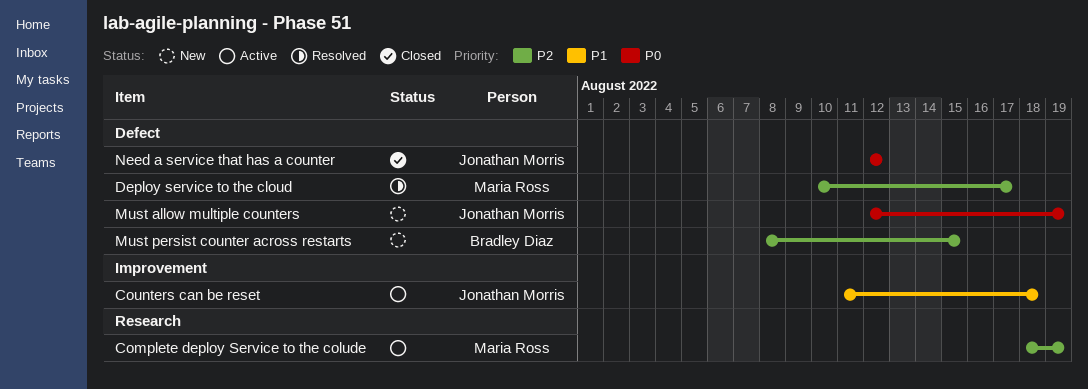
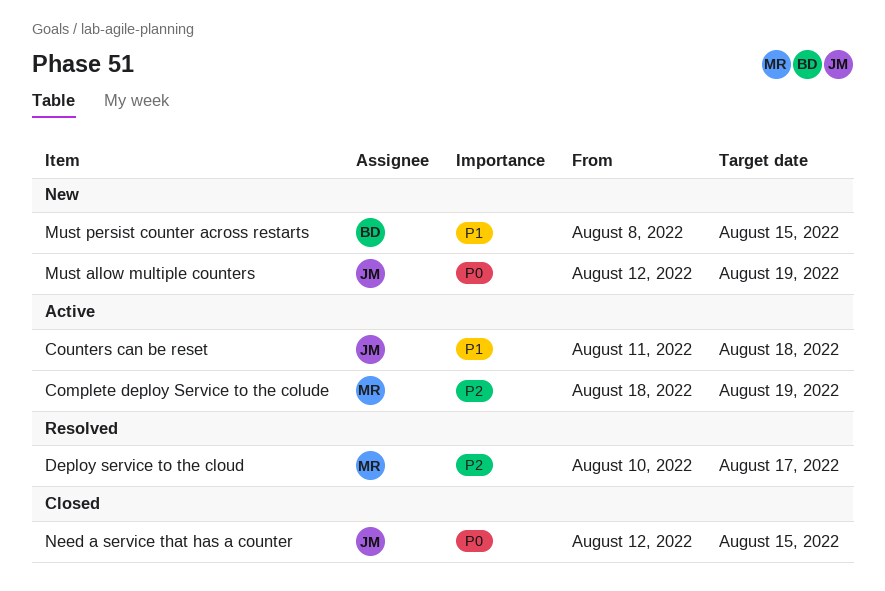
Must persist counter across restarts, priority: P2 -> P1
Need a service that has a counter, due: Aug 12 -> Aug 15

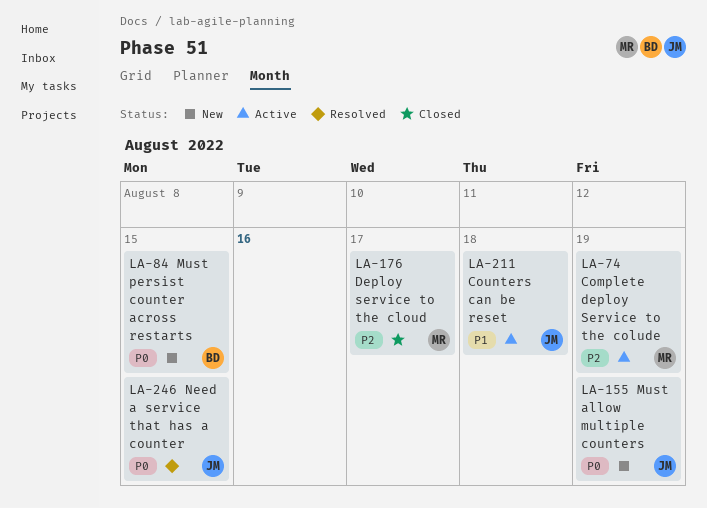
Deploy service to the cloud, status: Resolved -> Closed
Must persist counter across restarts, priority: P1 -> P0
Need a service that has a counter, status: Closed -> Resolved

